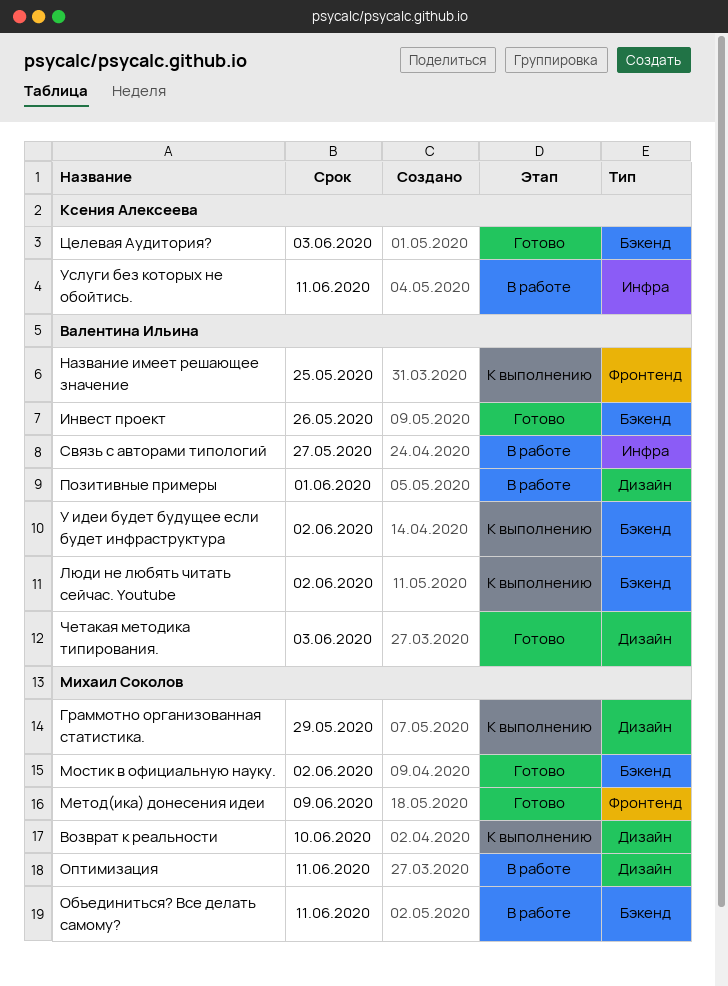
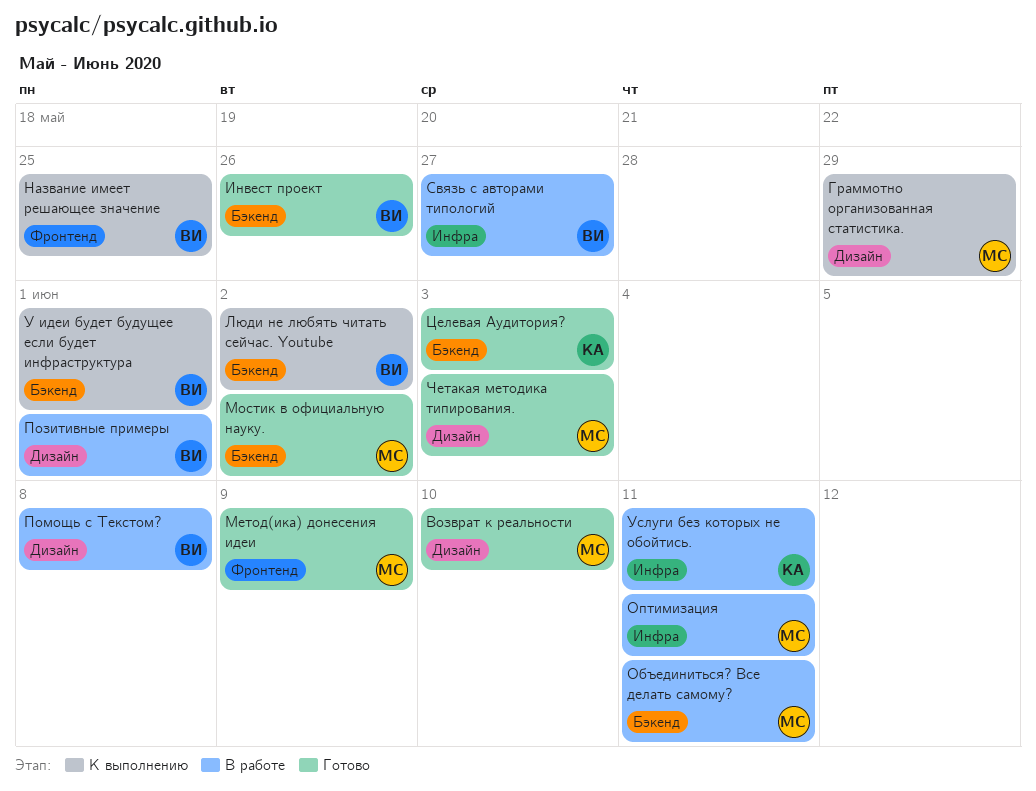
Возврат к реальности, status: К выполнению -> Готово
Оптимизация, label: Дизайн -> Инфра
Помощь с Текстом?: none -> present
У идеи будет будущее если будет инфраструктура, due: Jun 2 -> Jun 1
Четакая методика типирования., owner: Валентина Ильина -> Михаил Соколов

